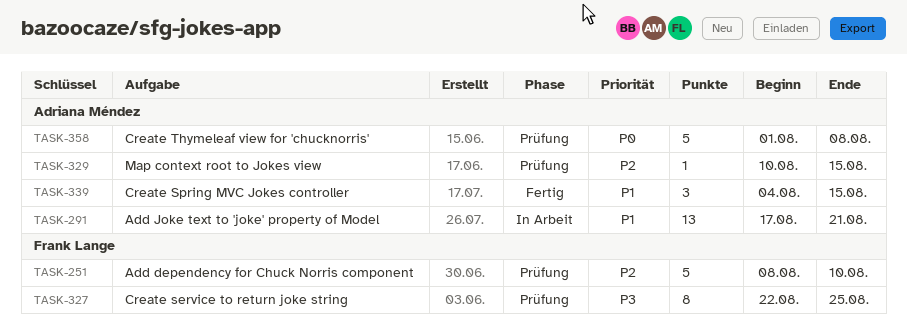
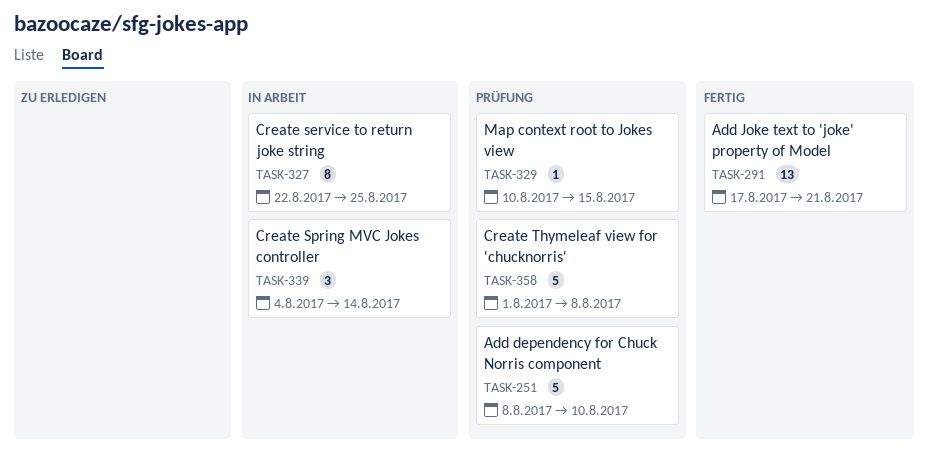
TASK-291, status: In Arbeit -> Fertig
TASK-327, status: Prüfung -> In Arbeit
TASK-339, status: Fertig -> In Arbeit
TASK-339, due: Aug 15 -> Aug 14

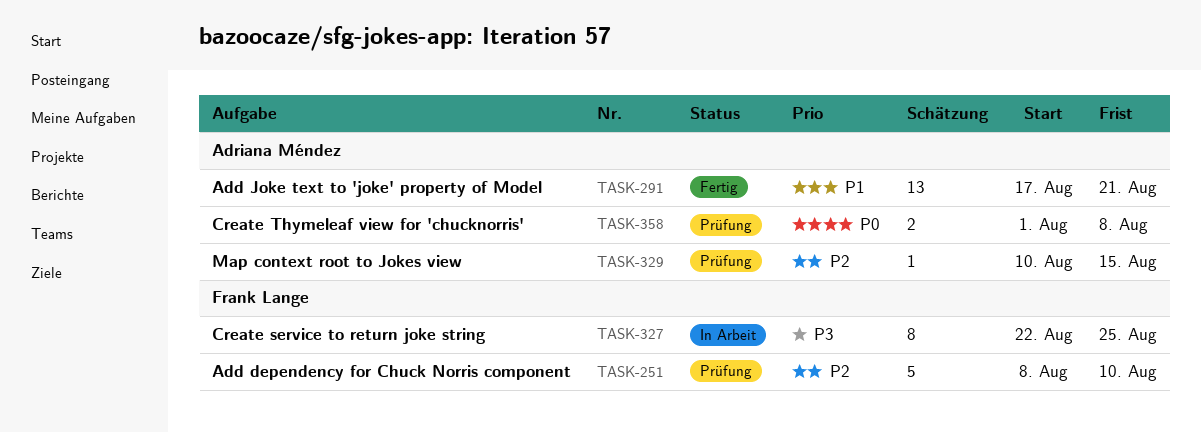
TASK-339: present -> none
TASK-358, estimate: 5 -> 2

